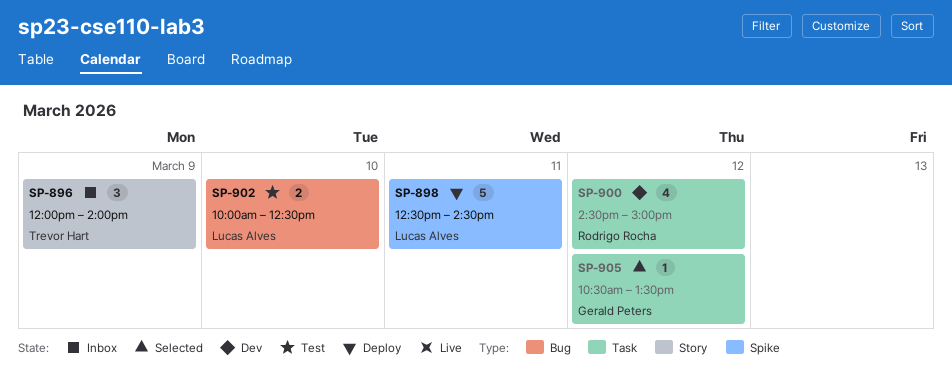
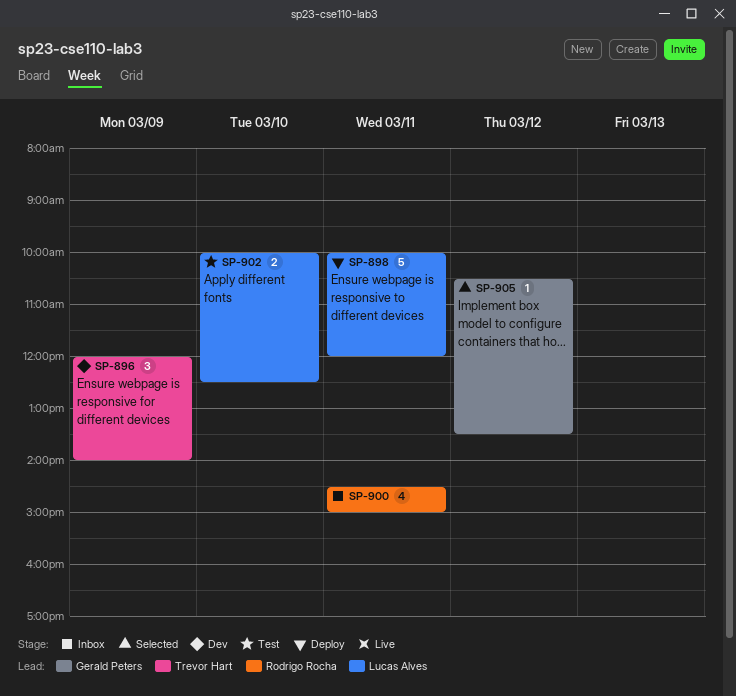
SP-896, status: Inbox -> Dev
SP-898, begins: 12:30 -> 10:00
SP-898, ends: 14:30 -> 12:00
SP-900, status: Dev -> Inbox
SP-900, day: Mar 12 -> Mar 11

